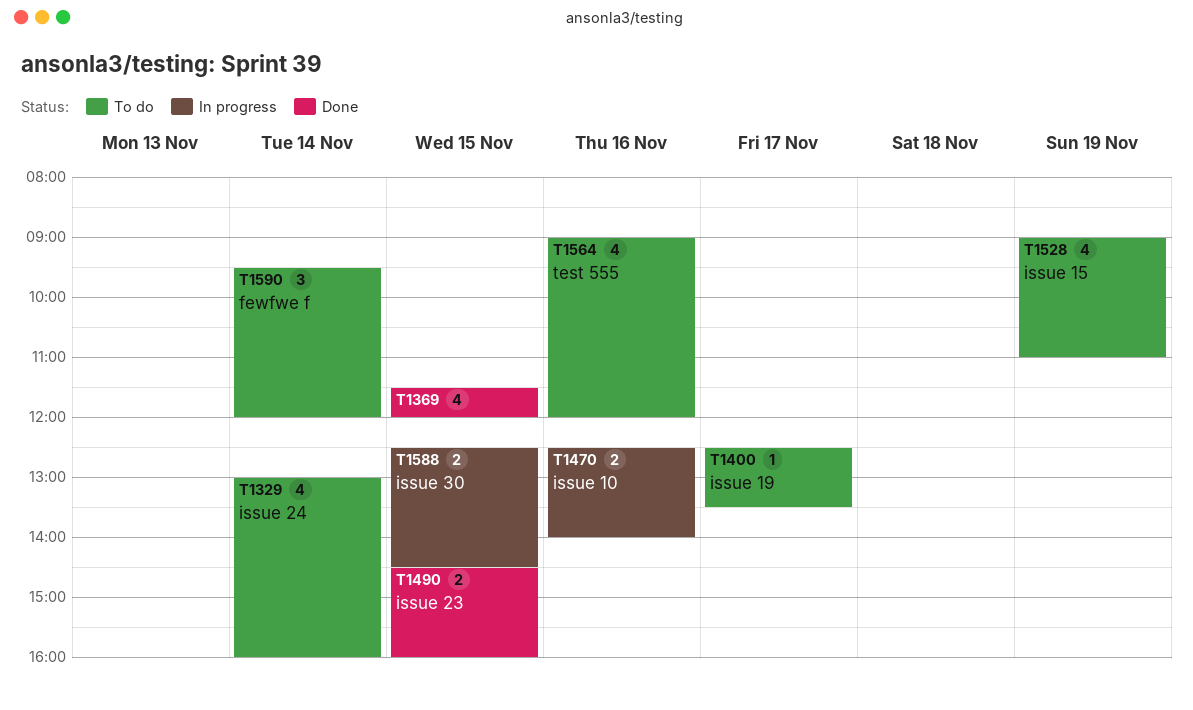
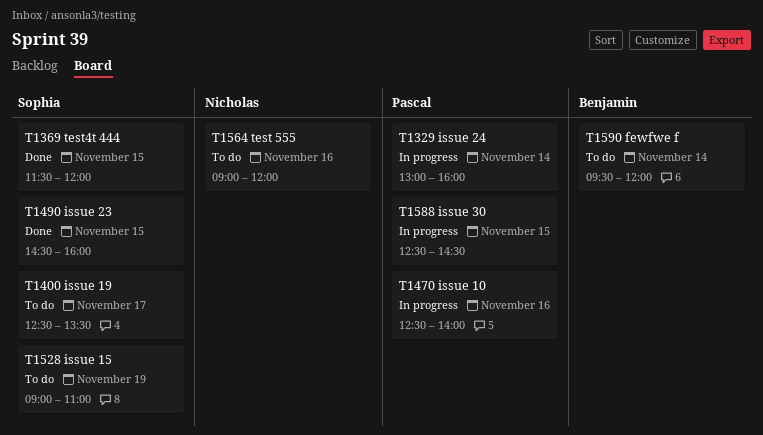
T1329, status: To do -> In progress

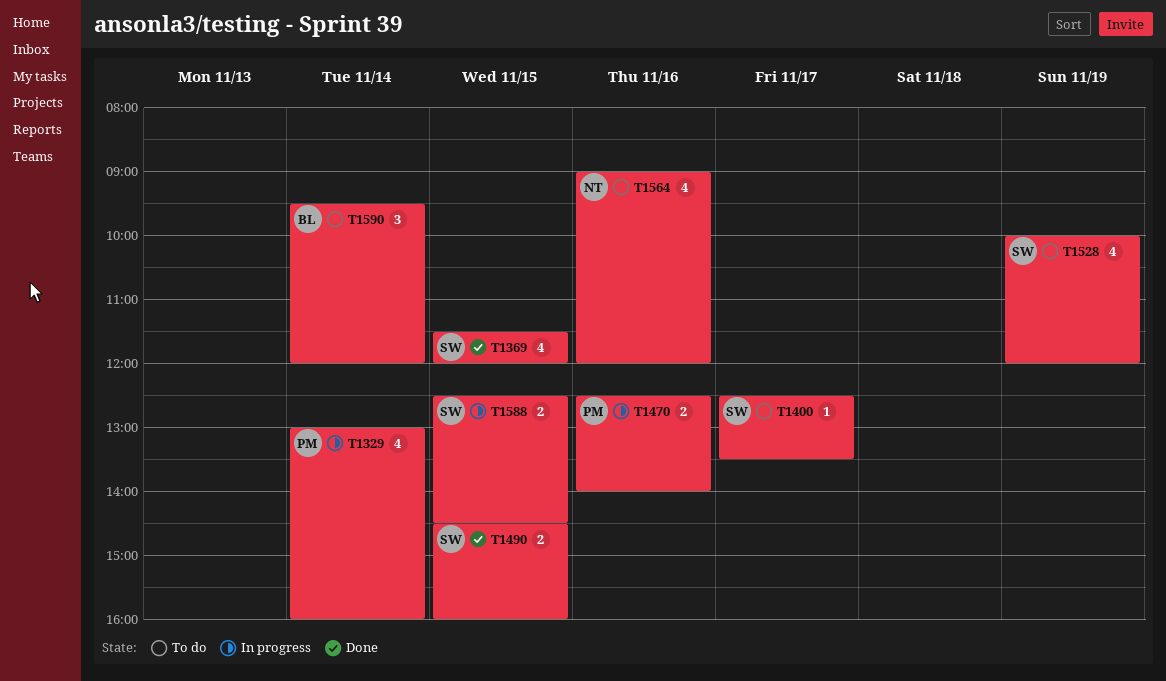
T1528, begins: 09:00 -> 10:00
T1528, ends: 11:00 -> 12:00
T1588, owner: Pascal -> Sophia

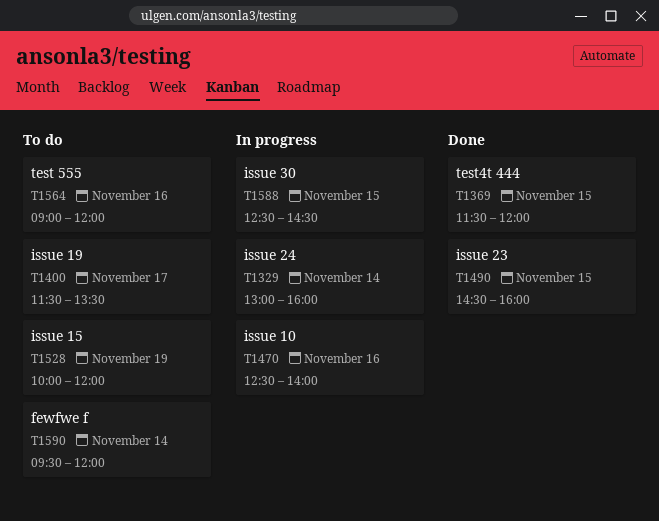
T1400, begins: 12:30 -> 11:30

